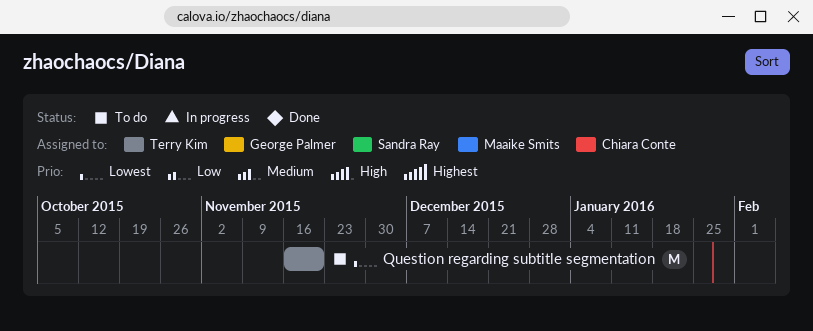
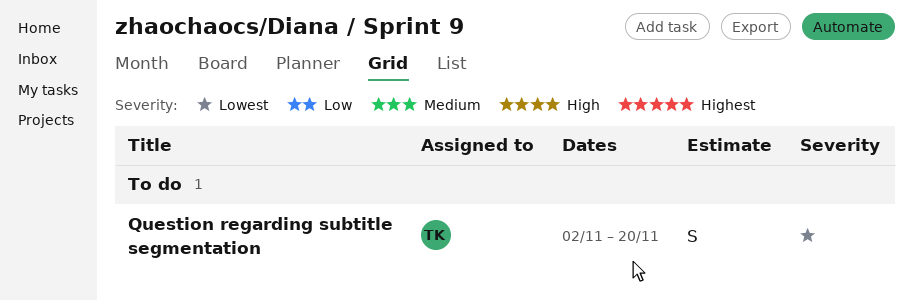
Question regarding subtitle segmentation, estimate: M -> S
Question regarding subtitle segmentation, start: Nov 16 -> Nov 2

